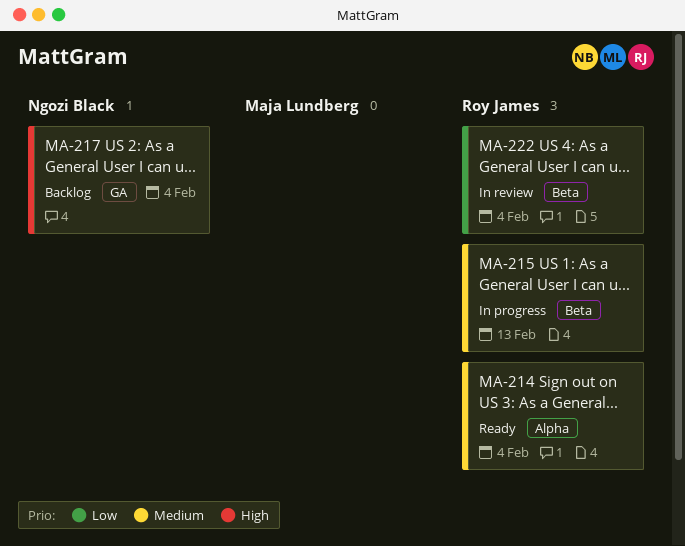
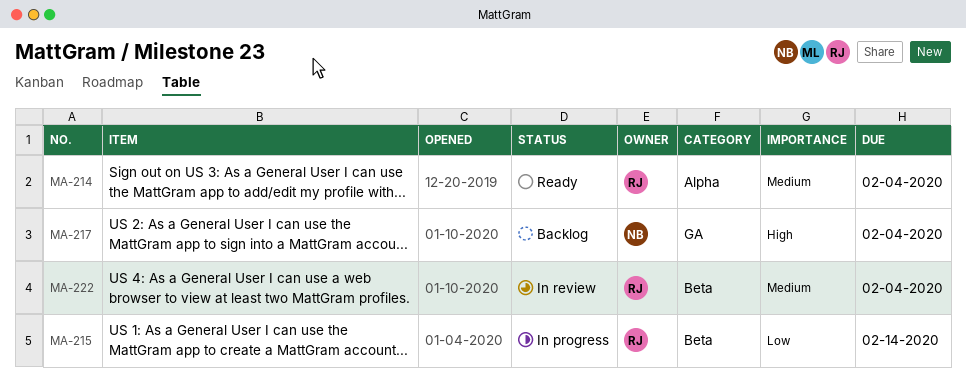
MA-215, priority: Medium -> Low
MA-215, due: Feb 13 -> Feb 14
MA-222, priority: Low -> Medium

